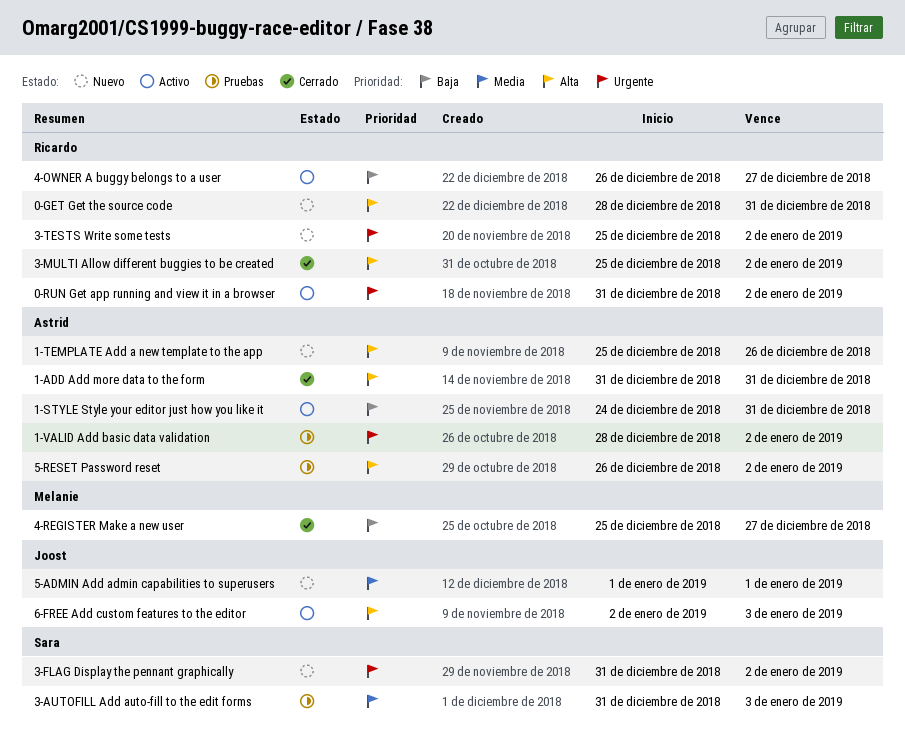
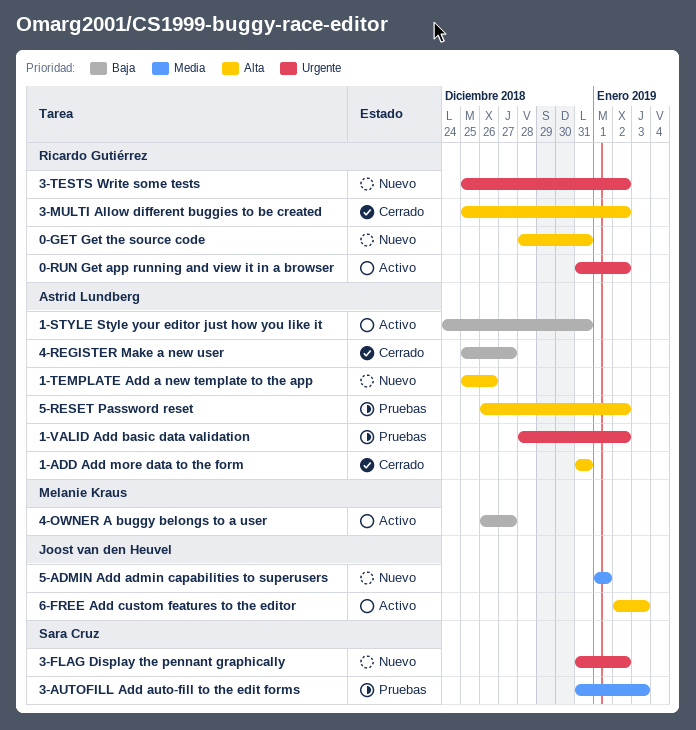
4-OWNER A buggy belongs to a user, owner: Ricardo Gutiérrez -> Melanie Kraus
4-REGISTER Make a new user, owner: Melanie Kraus -> Astrid Lundberg

